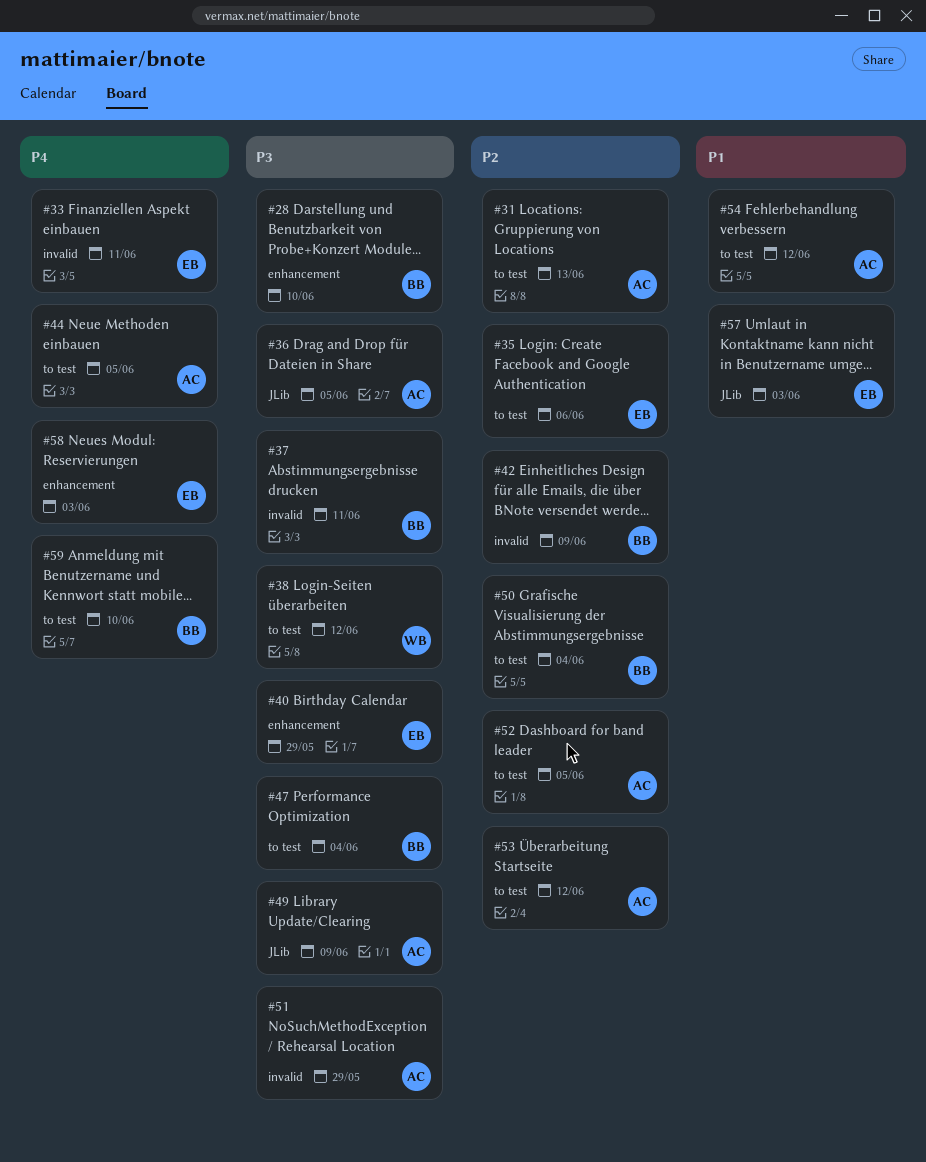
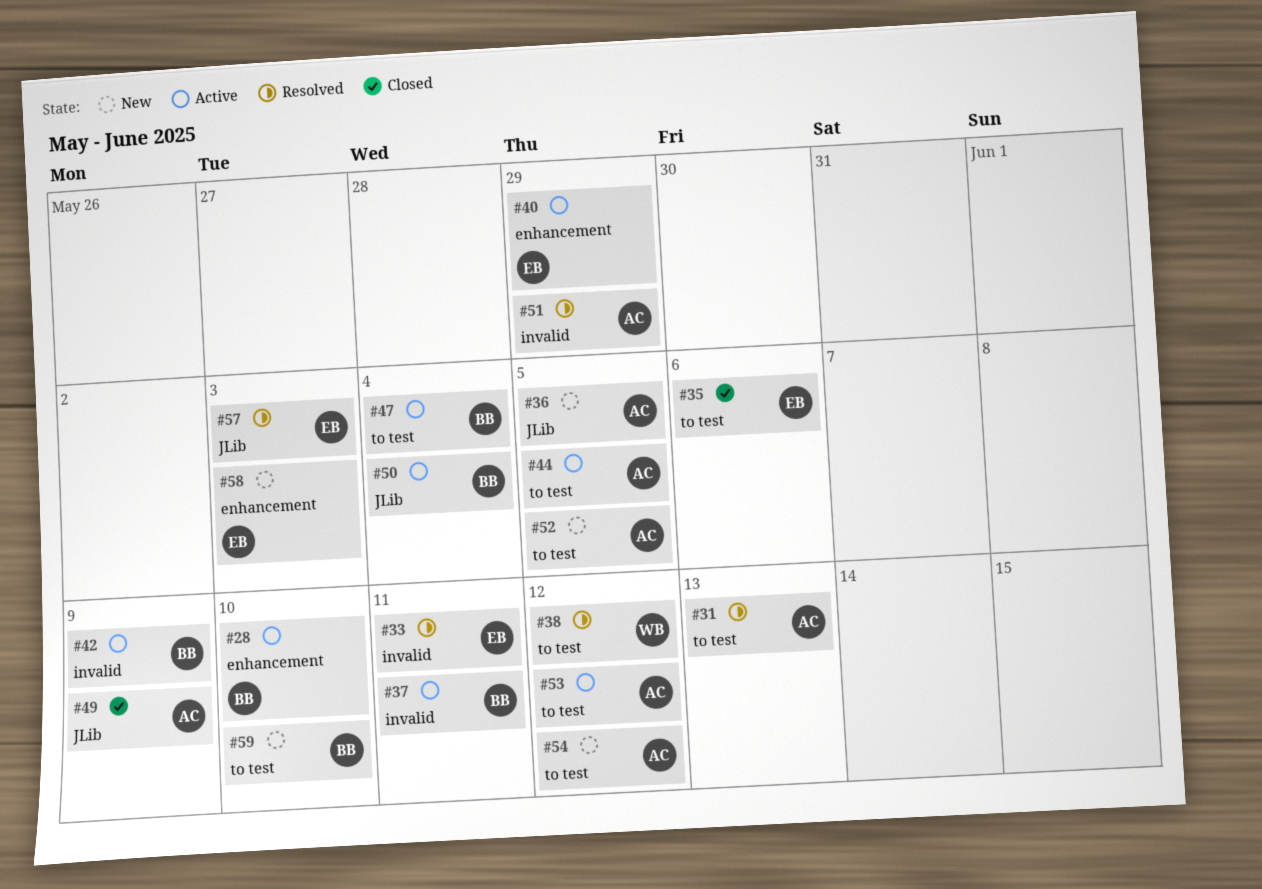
#50, label: to test -> JLib

